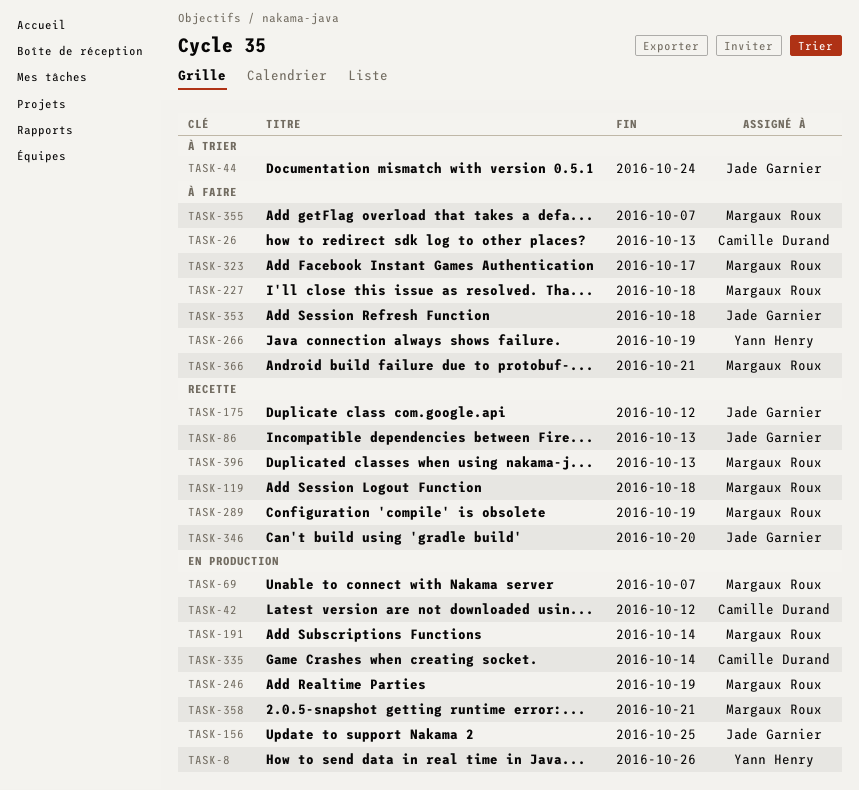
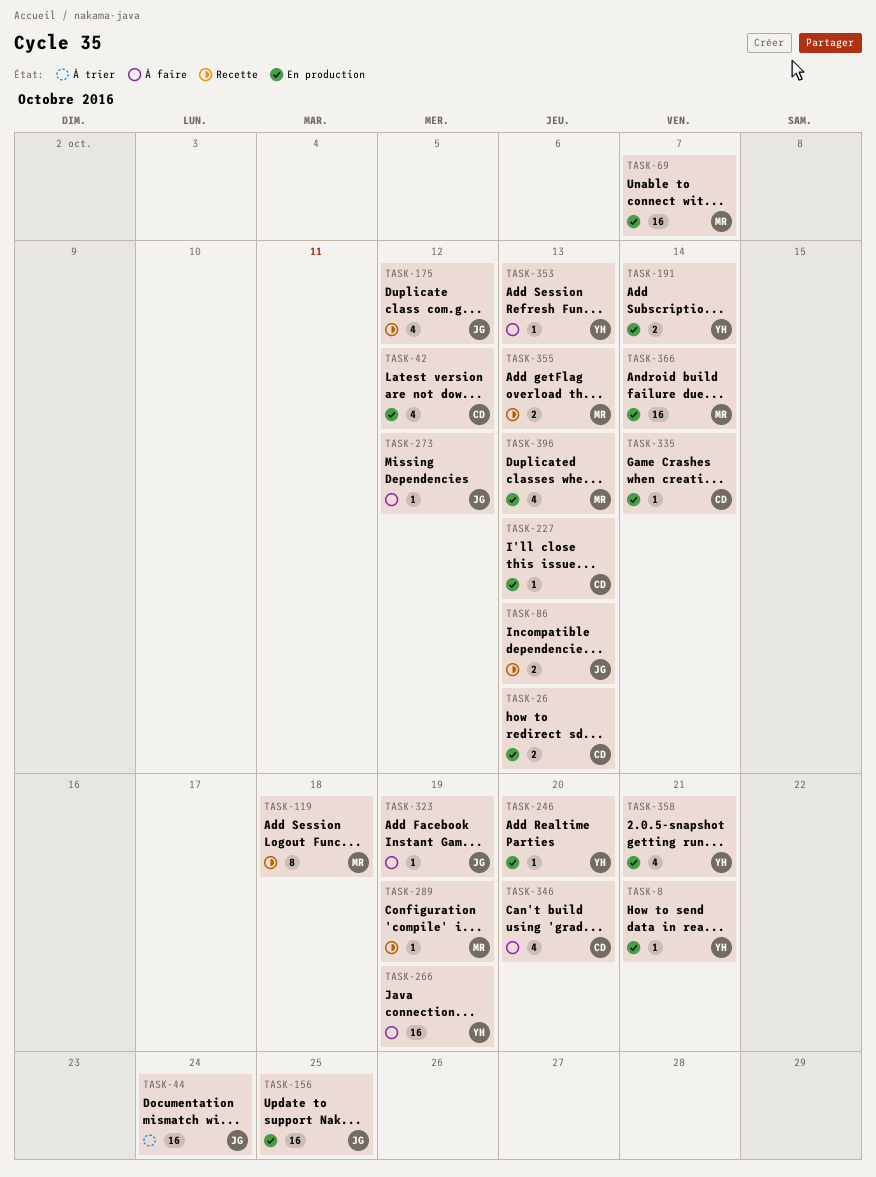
TASK-8, due: Oct 26 -> Oct 21
TASK-26, status: À faire -> En production
TASK-191, owner: Margaux Roux -> Yann Henry
TASK-227, status: À faire -> En production
TASK-227, owner: Margaux Roux -> Camille Durand
TASK-227, due: Oct 18 -> Oct 13
TASK-246, owner: Margaux Roux -> Yann Henry
TASK-246, due: Oct 19 -> Oct 20
TASK-273: none -> present
TASK-323, owner: Margaux Roux -> Jade Garnier
TASK-323, due: Oct 17 -> Oct 19
TASK-346, status: Recette -> À faire
TASK-346, owner: Jade Garnier -> Camille Durand
TASK-353, owner: Jade Garnier -> Yann Henry
TASK-353, due: Oct 18 -> Oct 13
TASK-355, status: À faire -> Recette
TASK-355, due: Oct 7 -> Oct 13
TASK-358, owner: Margaux Roux -> Yann Henry
TASK-366, status: À faire -> En production
TASK-366, due: Oct 21 -> Oct 14
TASK-396, status: Recette -> En production

